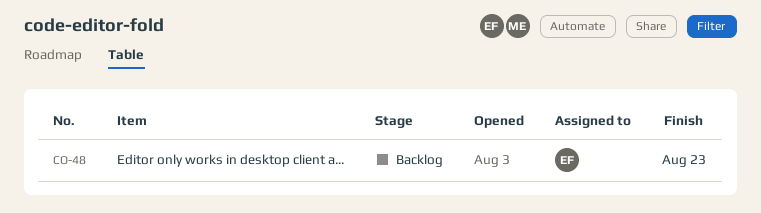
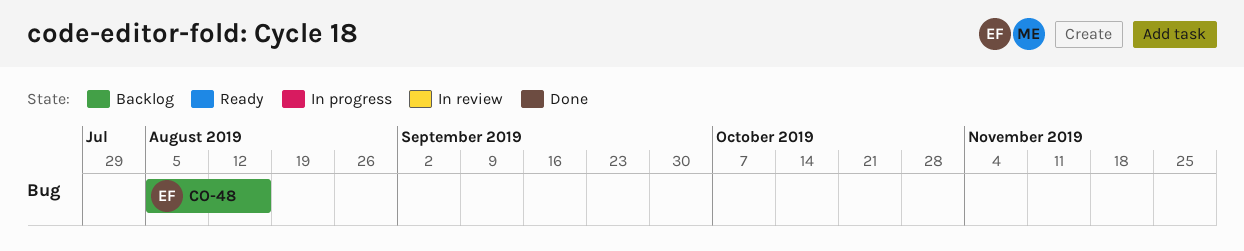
CO-48, due: Aug 23 -> Aug 16

